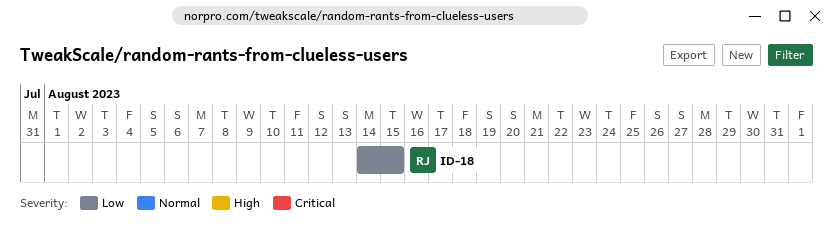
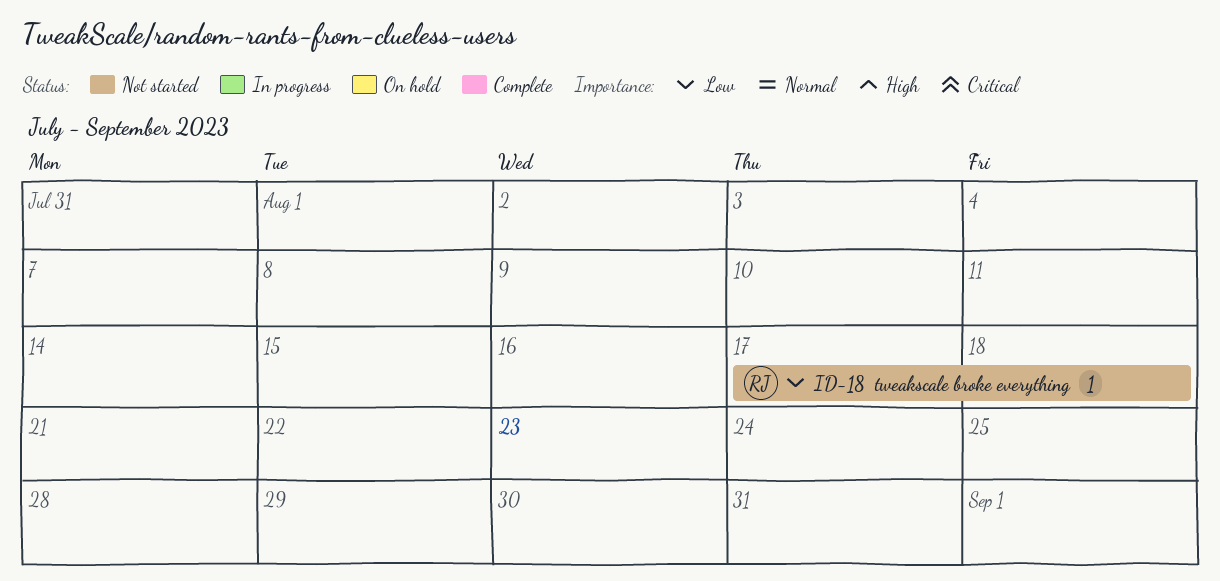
ID-18, start: Aug 14 -> Aug 17
ID-18, due: Aug 15 -> Aug 18

